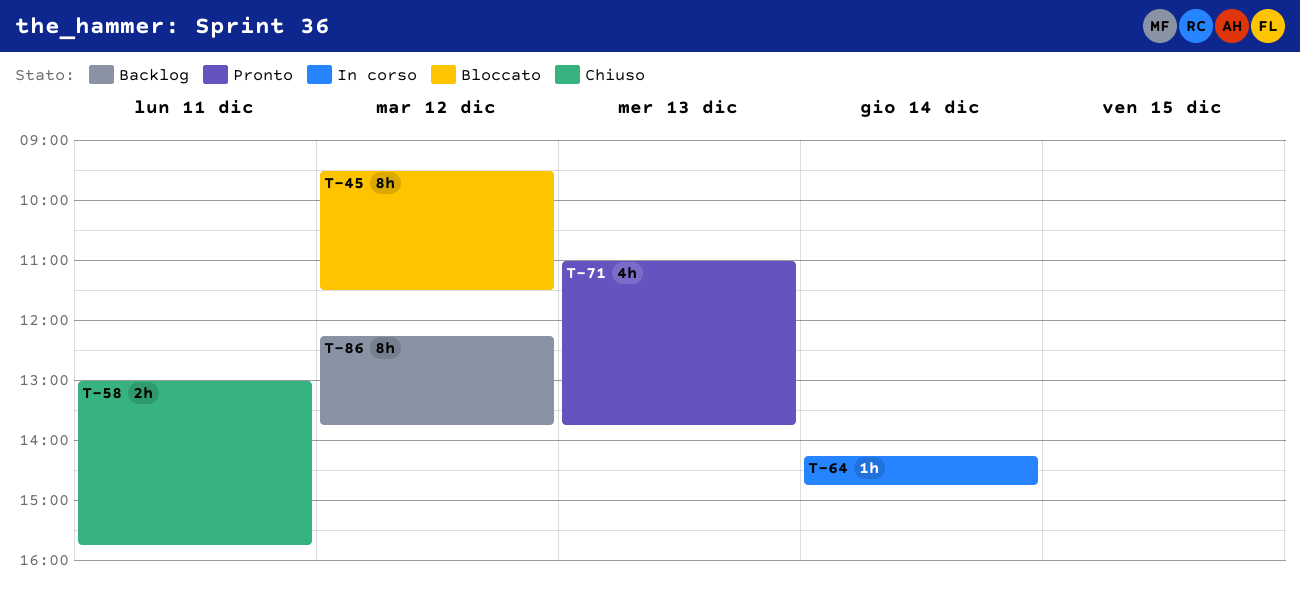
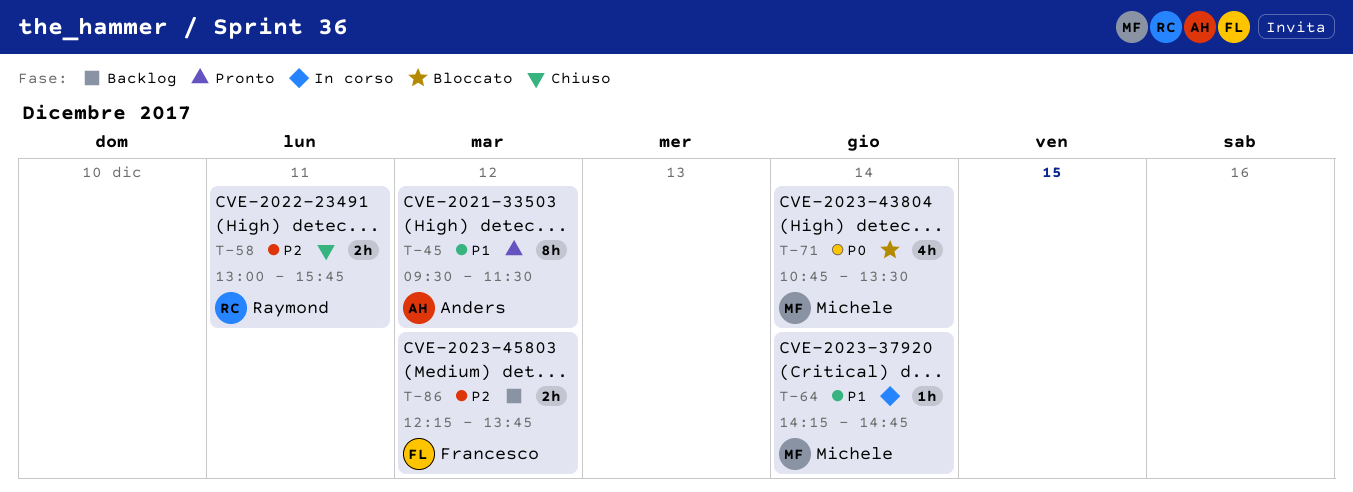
T-45, status: Bloccato -> Pronto
T-71, status: Pronto -> Bloccato
T-71, day: Dec 13 -> Dec 14
T-71, begins: 11:00 -> 10:45
T-71, ends: 13:45 -> 13:30
T-86, estimate: 8h -> 2h

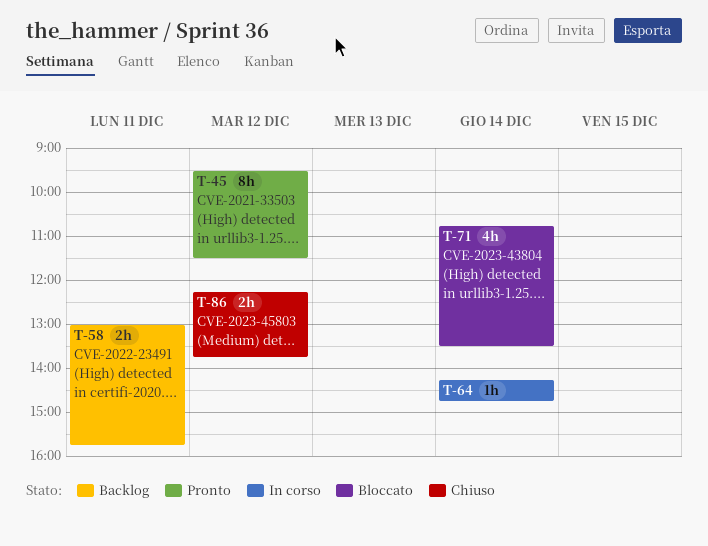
T-58, status: Chiuso -> Backlog
T-86, status: Backlog -> Chiuso

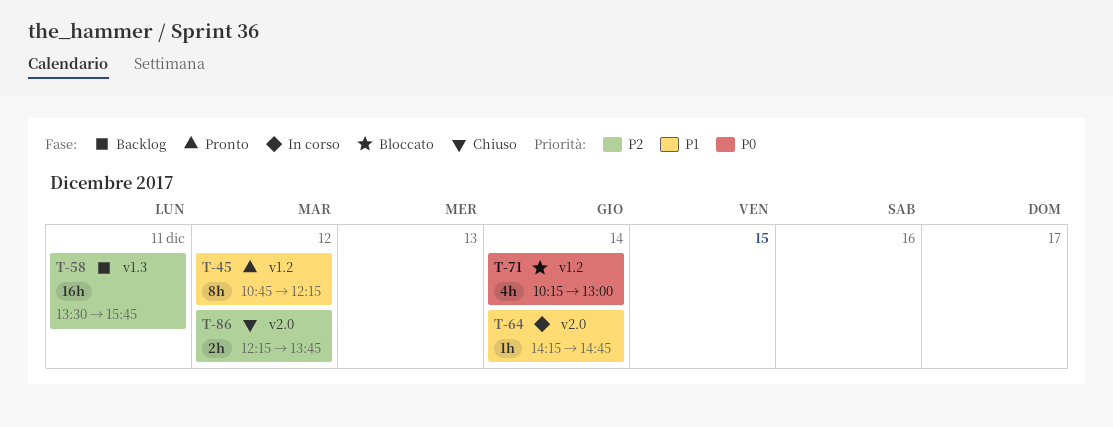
T-45, begins: 09:30 -> 10:45
T-45, ends: 11:30 -> 12:15
T-58, estimate: 2h -> 16h
T-58, begins: 13:00 -> 13:30
T-71, begins: 10:45 -> 10:15
T-71, ends: 13:30 -> 13:00

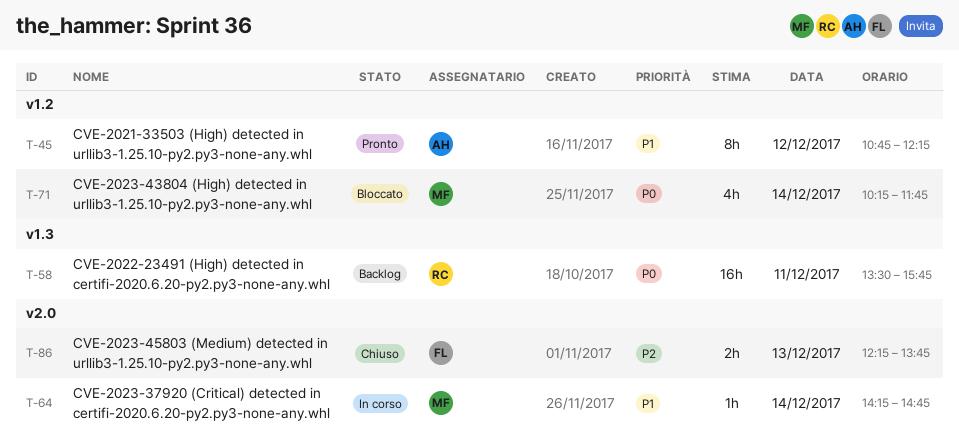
T-58, priority: P2 -> P0
T-71, ends: 13:00 -> 11:45
T-86, day: Dec 12 -> Dec 13

